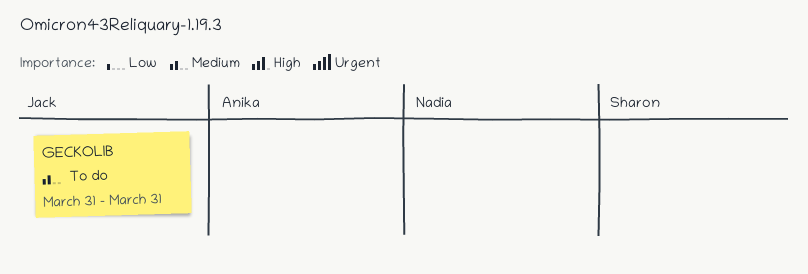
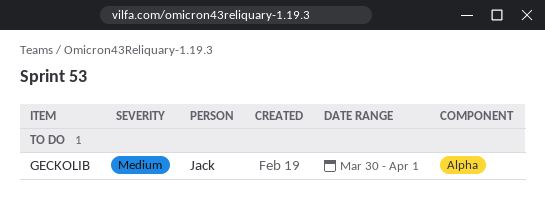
GECKOLIB, start: Mar 31 -> Mar 30
GECKOLIB, due: Mar 31 -> Apr 1

